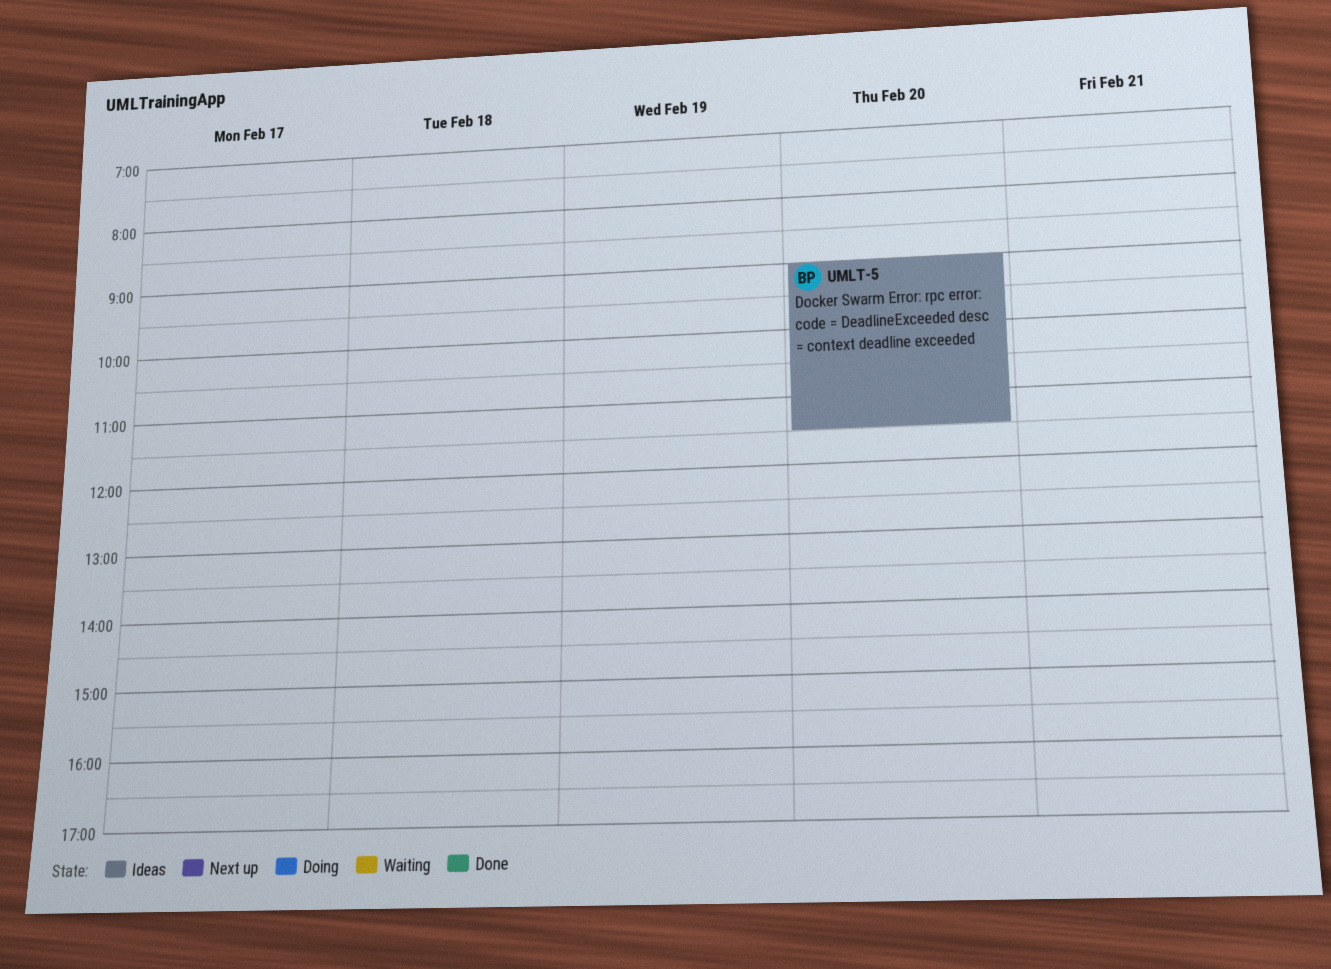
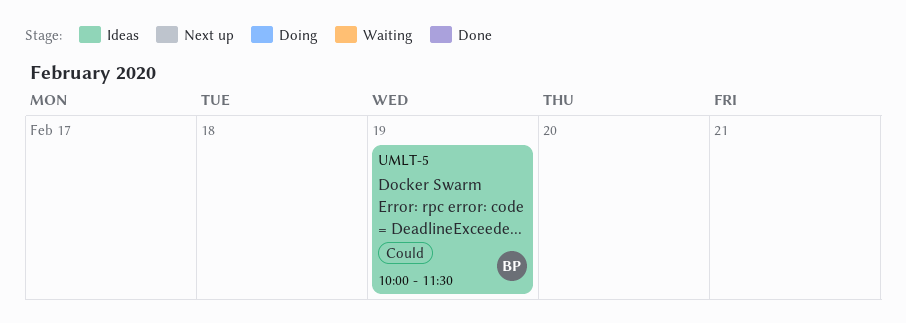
UMLT-5, day: Feb 20 -> Feb 19
UMLT-5, begins: 09:00 -> 10:00

